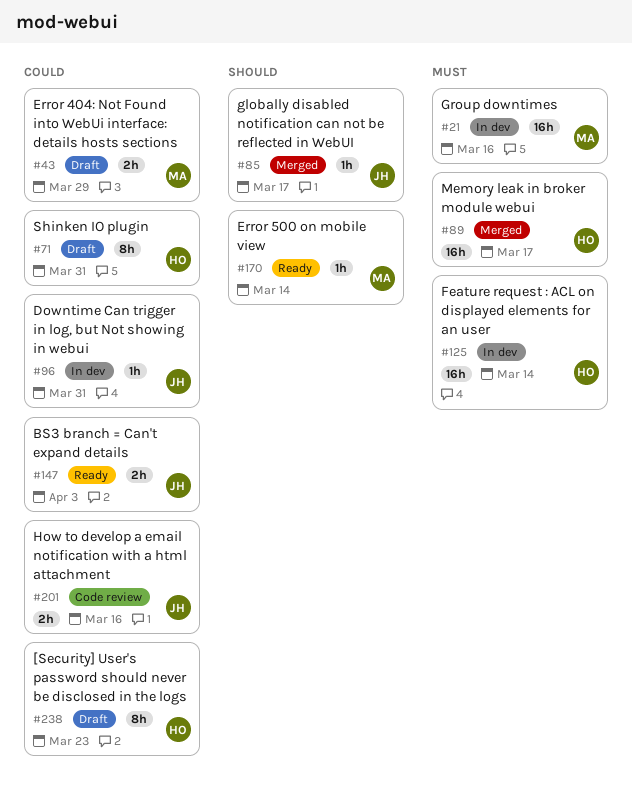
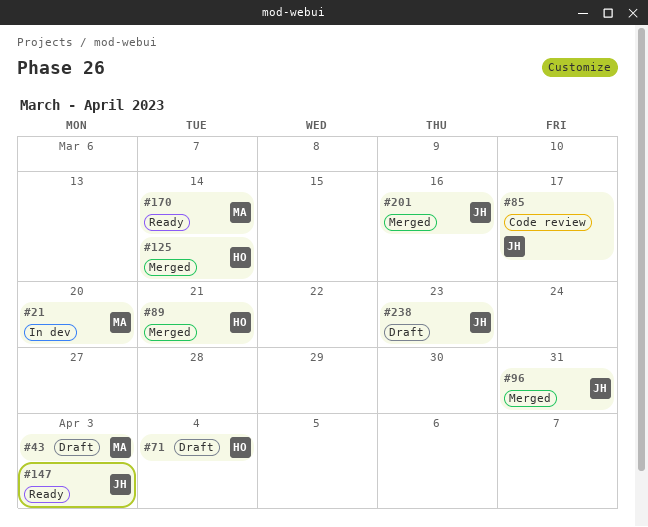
#21, due: Mar 16 -> Mar 20
#43, due: Mar 29 -> Apr 3
#71, due: Mar 31 -> Apr 4
#85, status: Merged -> Code review
#89, due: Mar 17 -> Mar 21
#96, status: In dev -> Merged
#125, status: In dev -> Merged
#201, status: Code review -> Merged
#238, owner: HO -> JH

